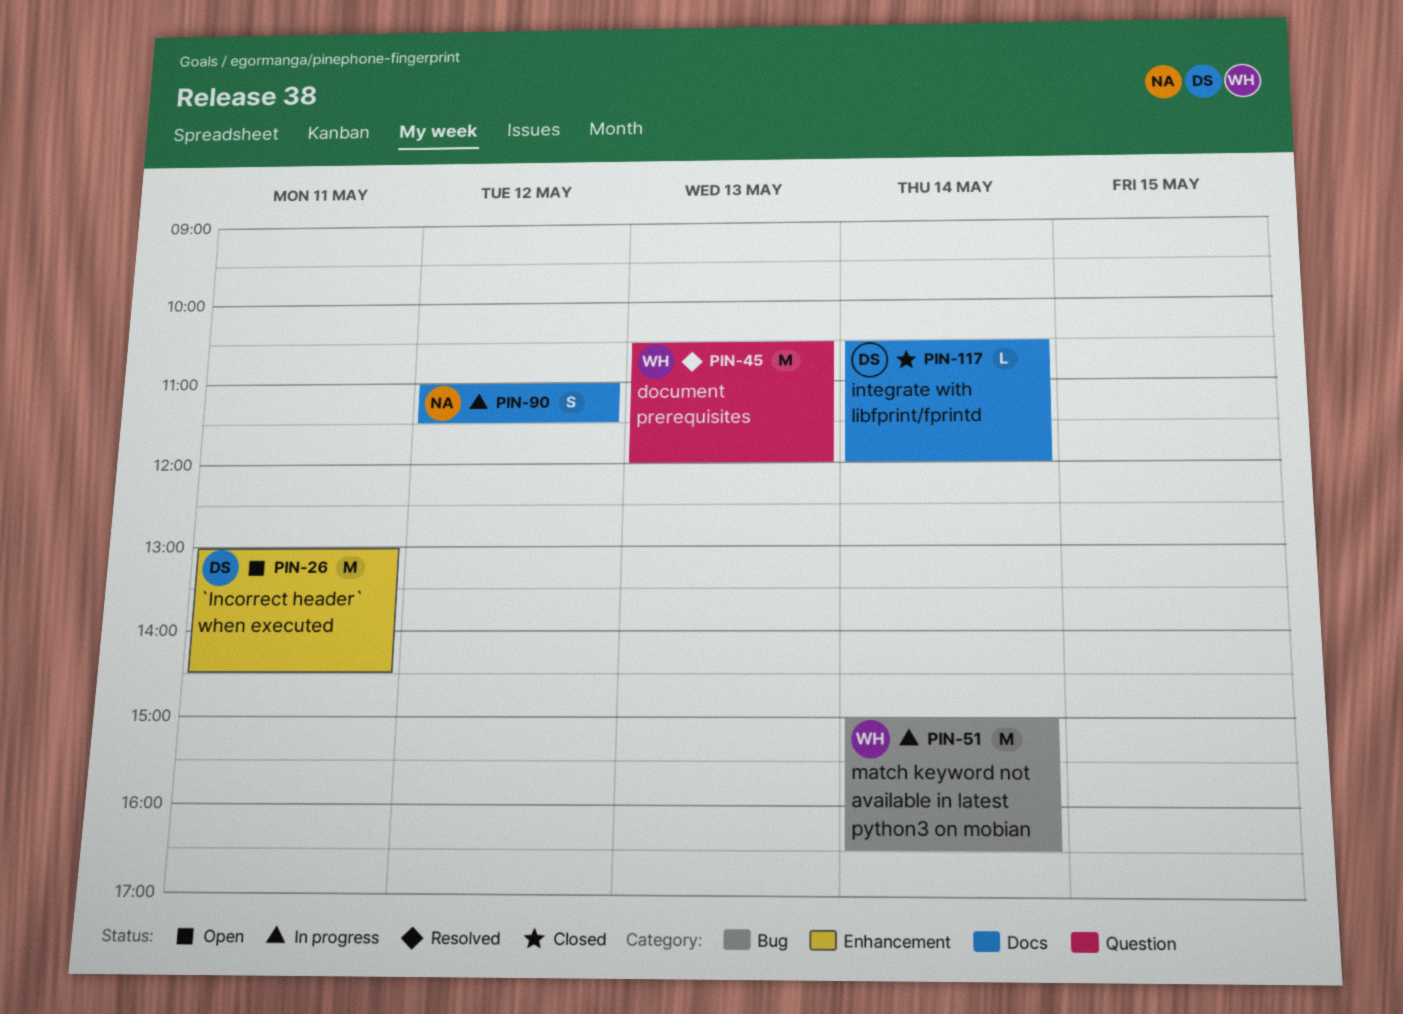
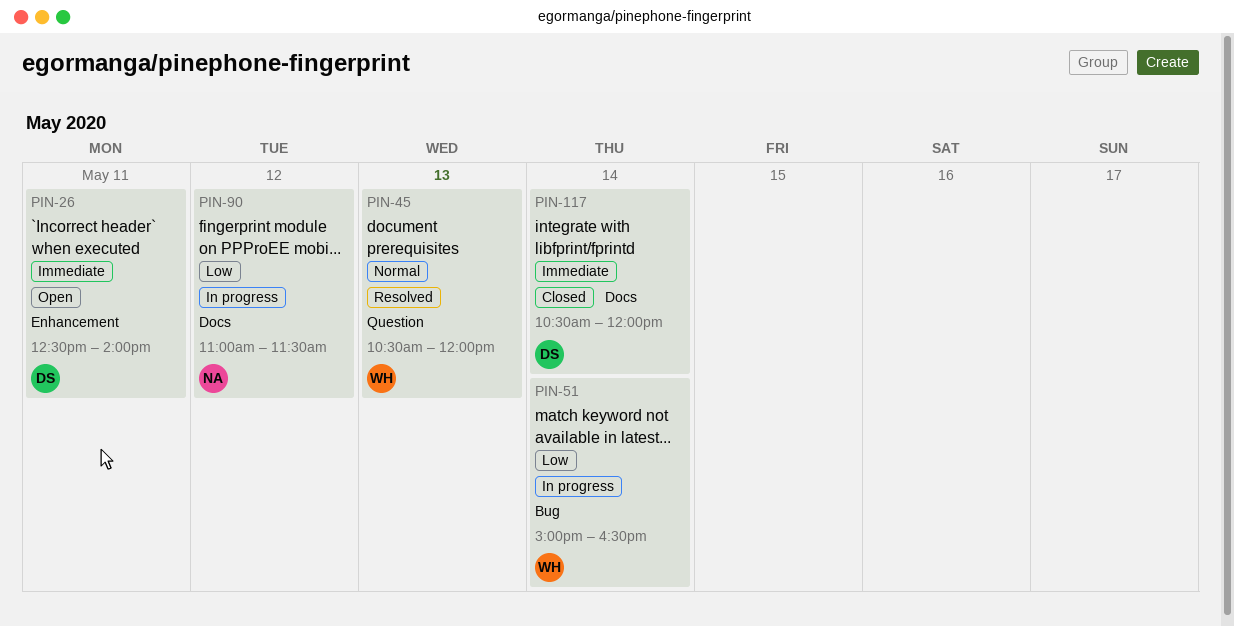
PIN-26, begins: 13:00 -> 12:30
PIN-26, ends: 14:30 -> 14:00

